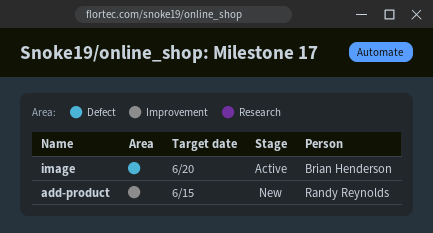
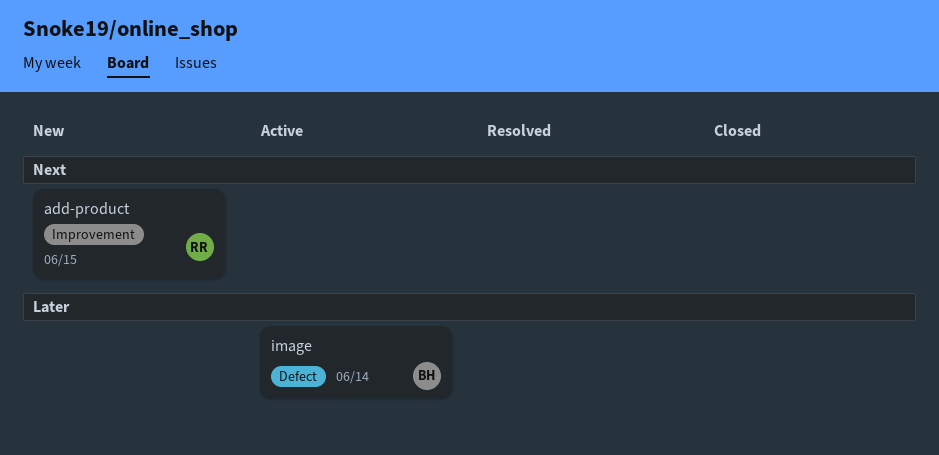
image, due: Jun 20 -> Jun 14

